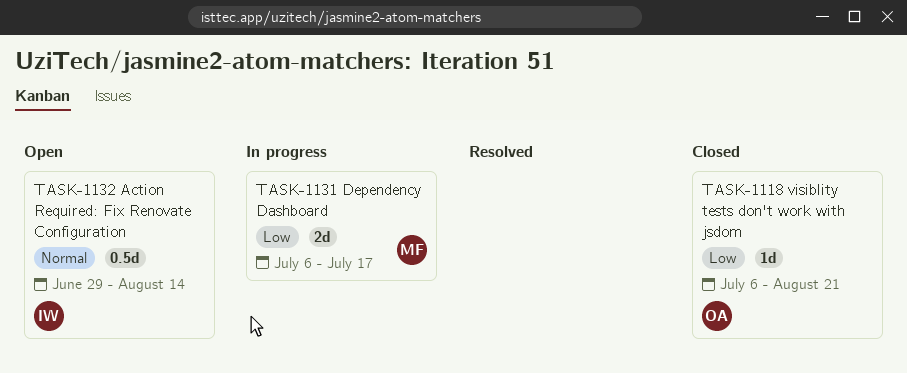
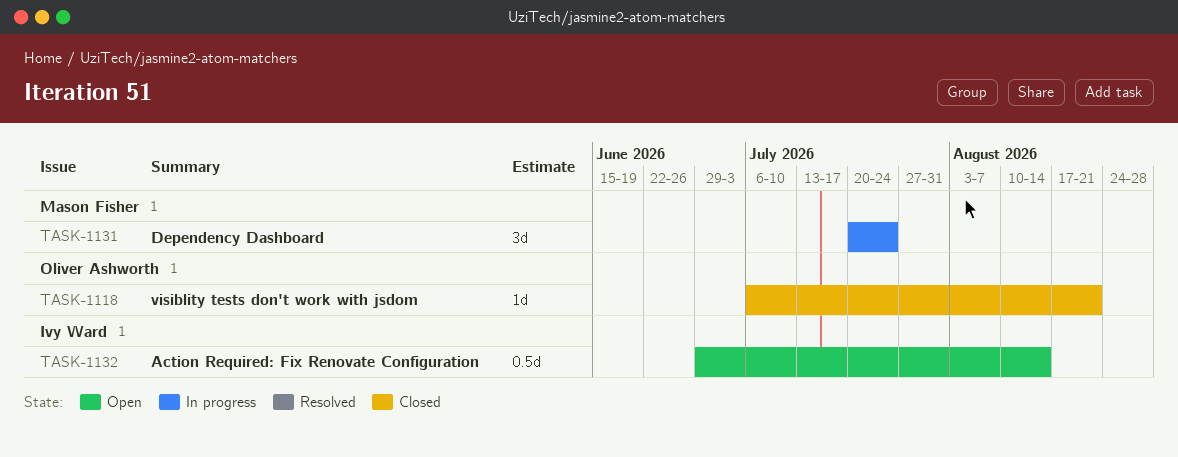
TASK-1131, estimate: 2d -> 3d
TASK-1131, start: Jul 6 -> Jul 20
TASK-1131, due: Jul 17 -> Jul 24

